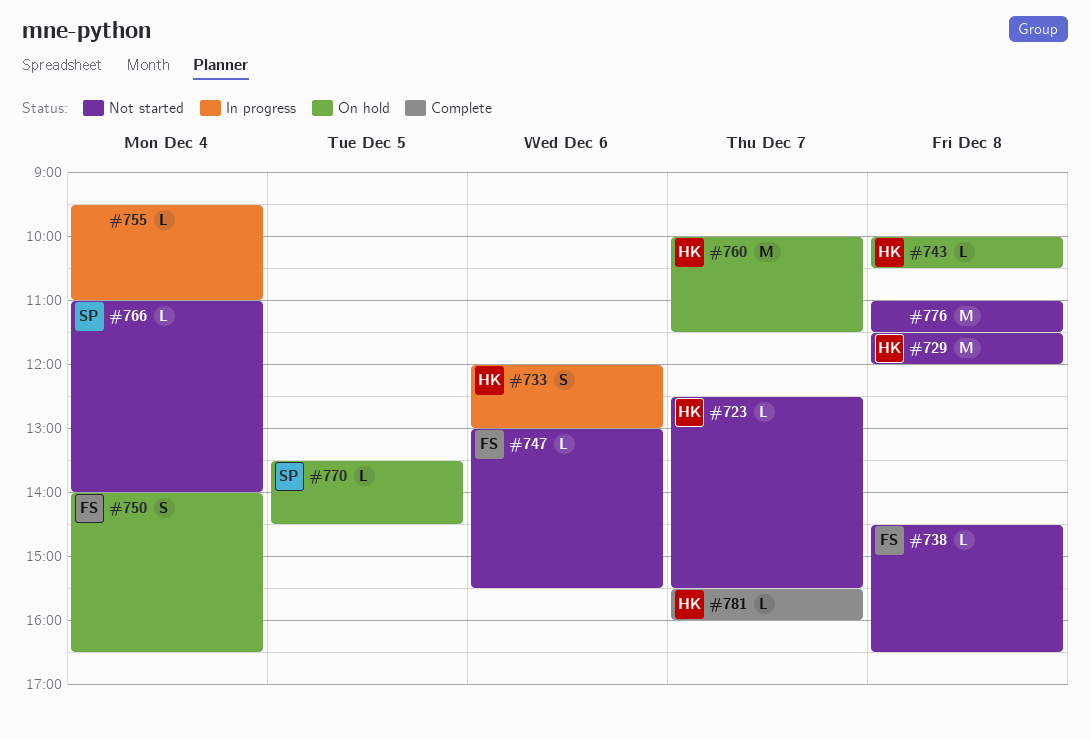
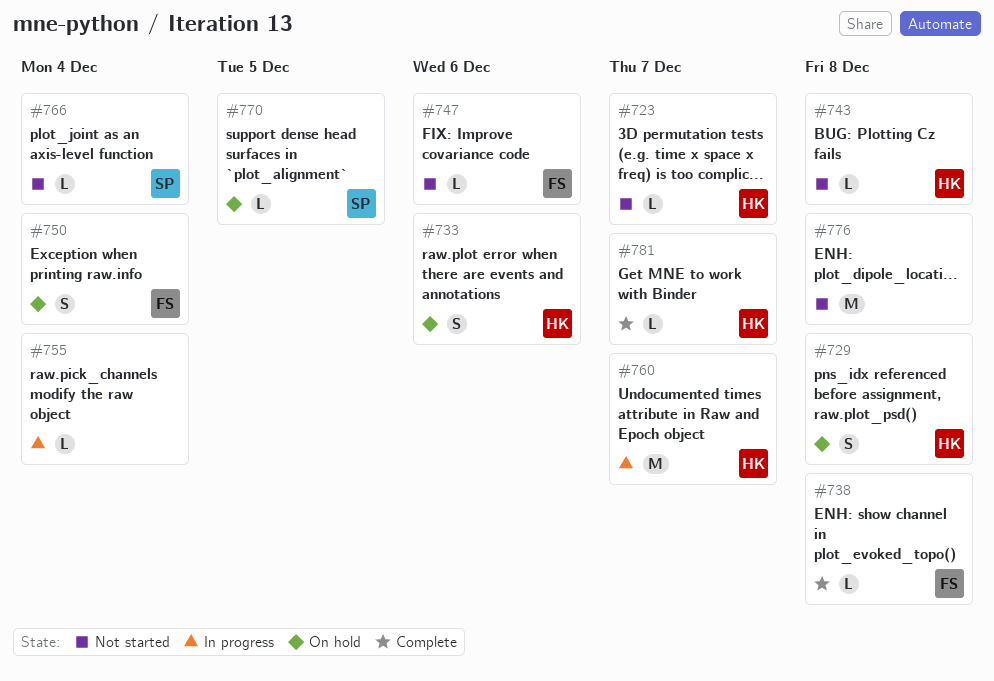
#729, status: Not started -> On hold
#729, estimate: M -> S
#733, status: In progress -> On hold
#738, status: Not started -> Complete
#743, status: On hold -> Not started
#760, status: On hold -> In progress

